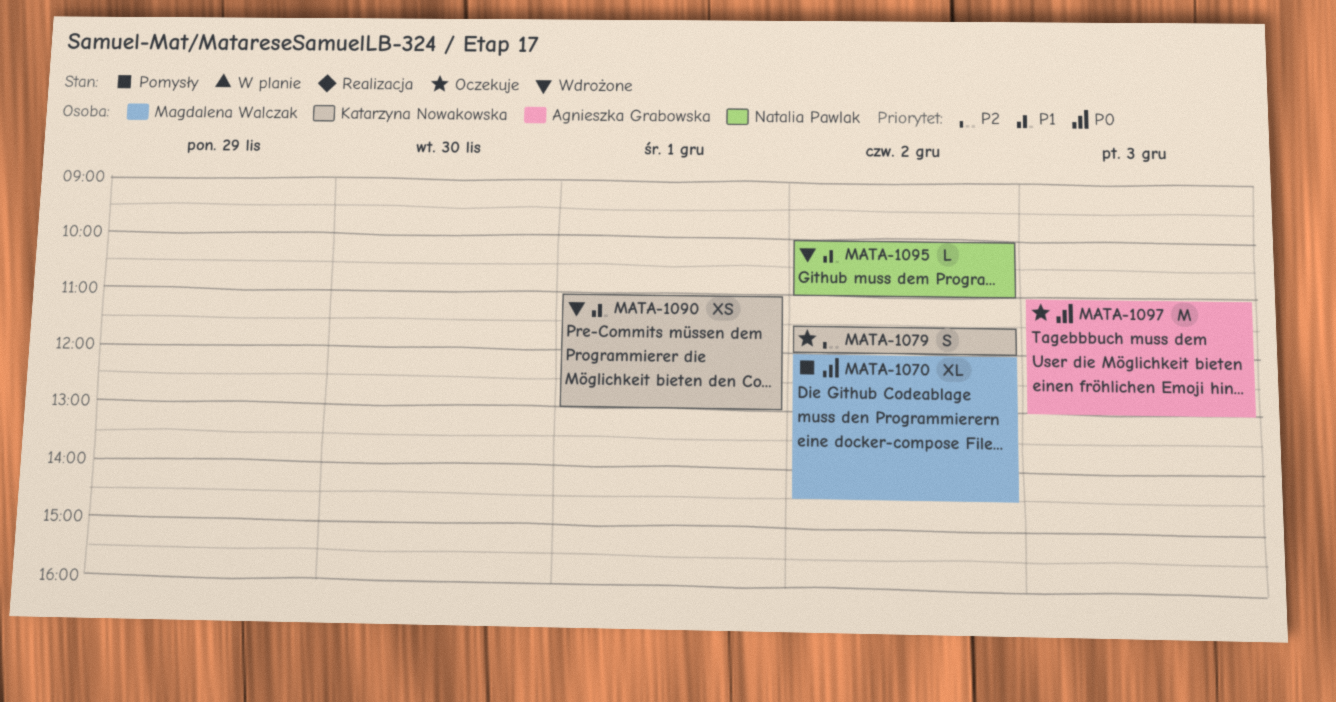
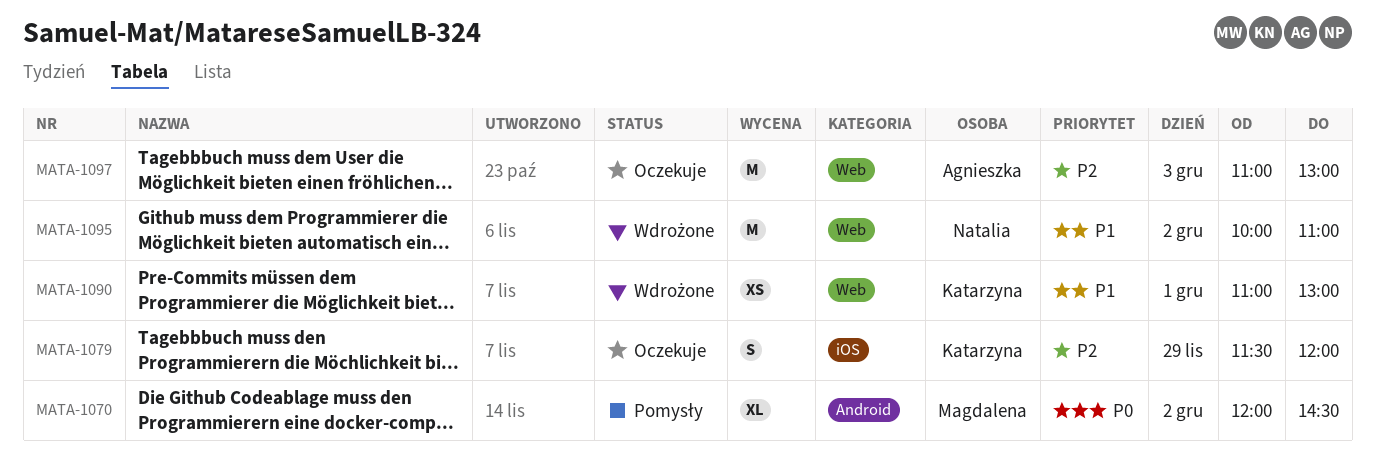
MATA-1079, day: Dec 2 -> Nov 29
MATA-1095, estimate: L -> M
MATA-1097, priority: P0 -> P2

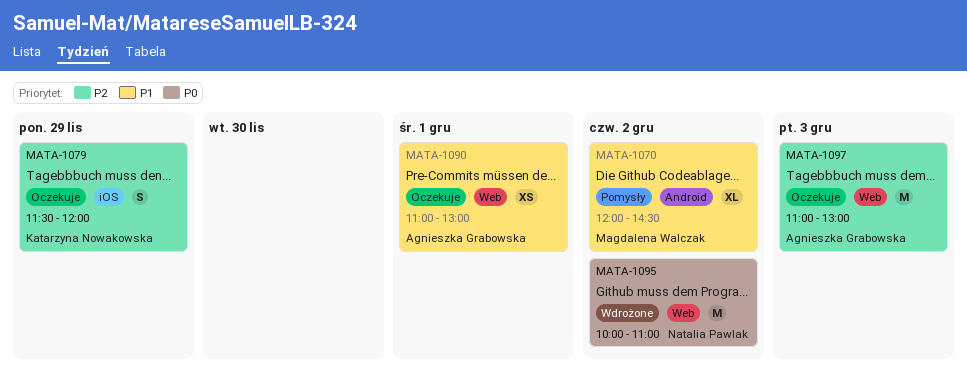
MATA-1070, priority: P0 -> P1
MATA-1090, status: Wdrożone -> Oczekuje
MATA-1090, owner: Katarzyna Nowakowska -> Agnieszka Grabowska
MATA-1095, priority: P1 -> P0

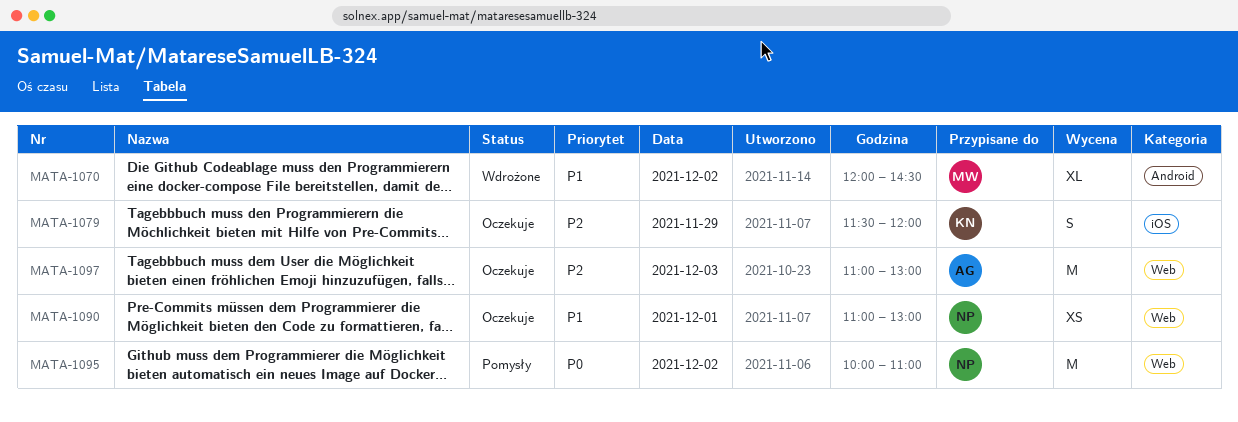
MATA-1070, status: Pomysły -> Wdrożone
MATA-1090, owner: Agnieszka Grabowska -> Natalia Pawlak
MATA-1095, status: Wdrożone -> Pomysły

